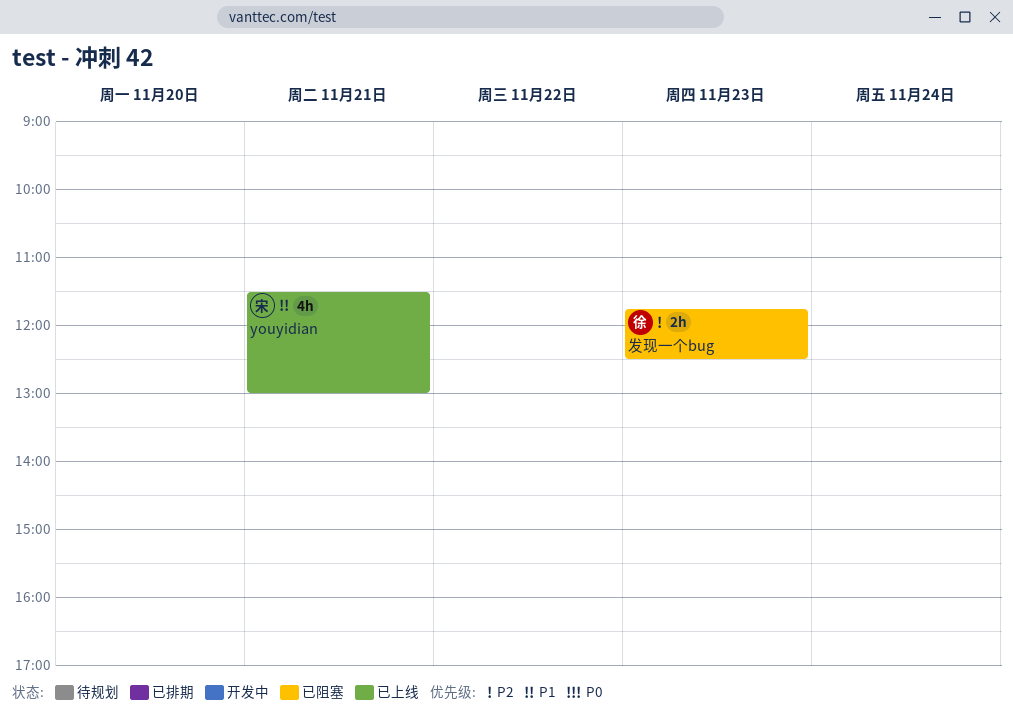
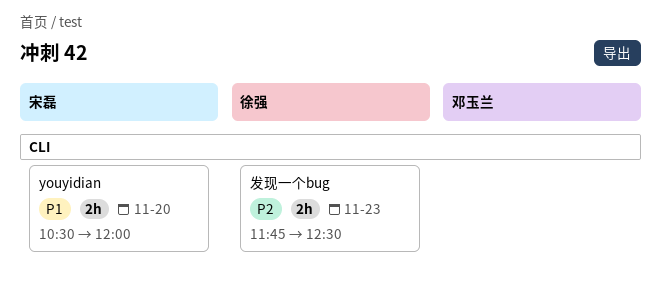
youyidian, estimate: 4h -> 2h
youyidian, day: Nov 21 -> Nov 20
youyidian, begins: 11:30 -> 10:30
youyidian, ends: 13:00 -> 12:00

